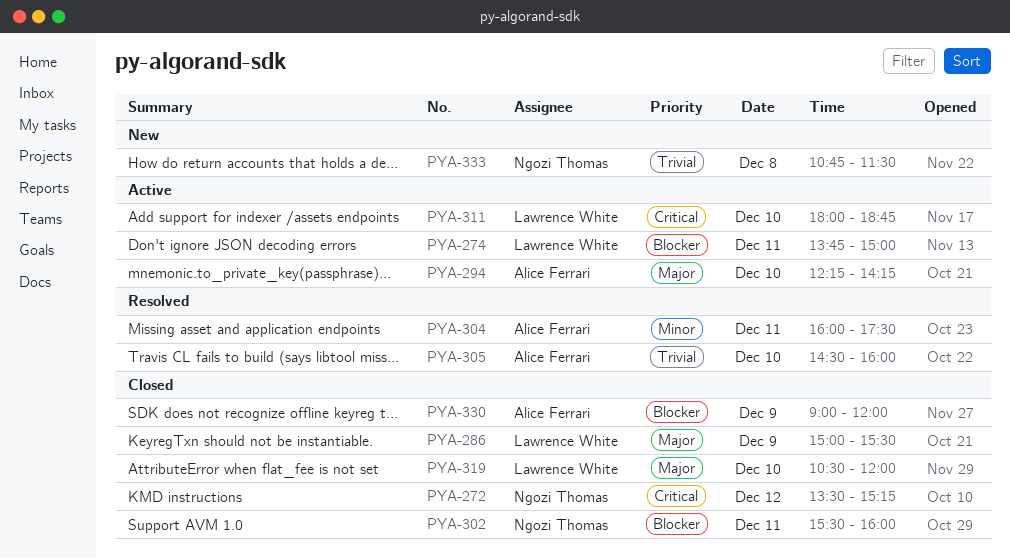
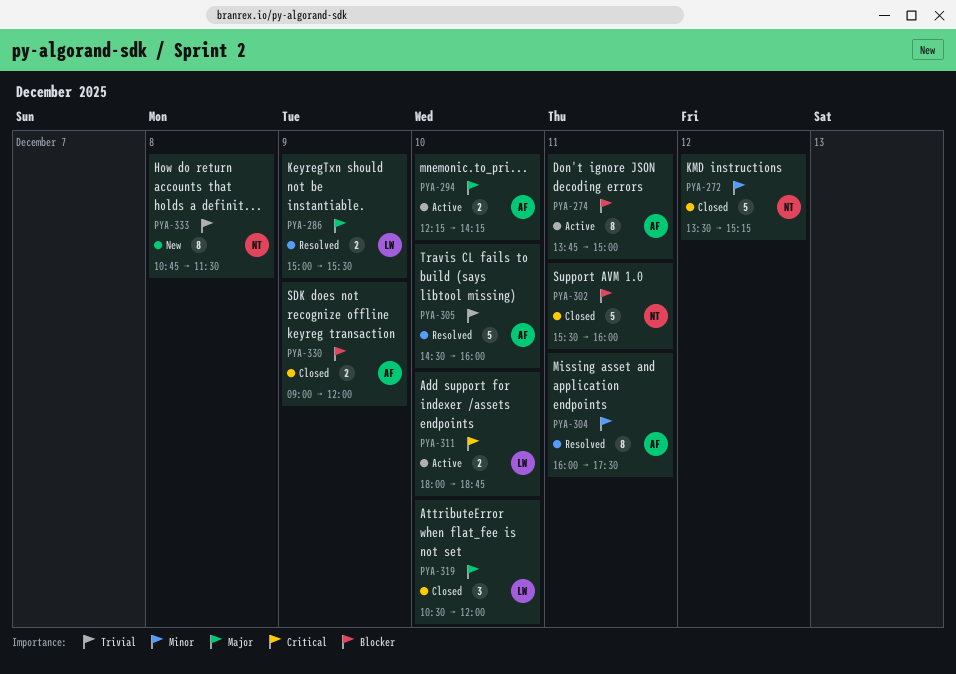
PYA-272, priority: Critical -> Minor
PYA-274, owner: Lawrence White -> Alice Ferrari
PYA-286, status: Closed -> Resolved

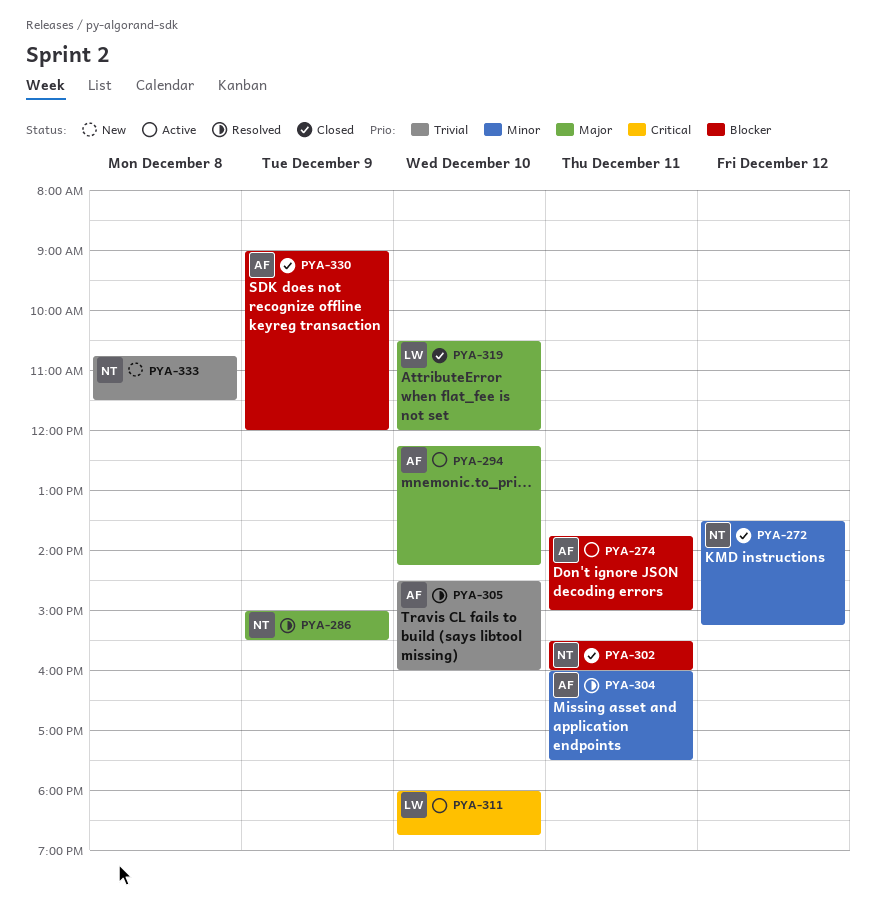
PYA-286, owner: LW -> NT

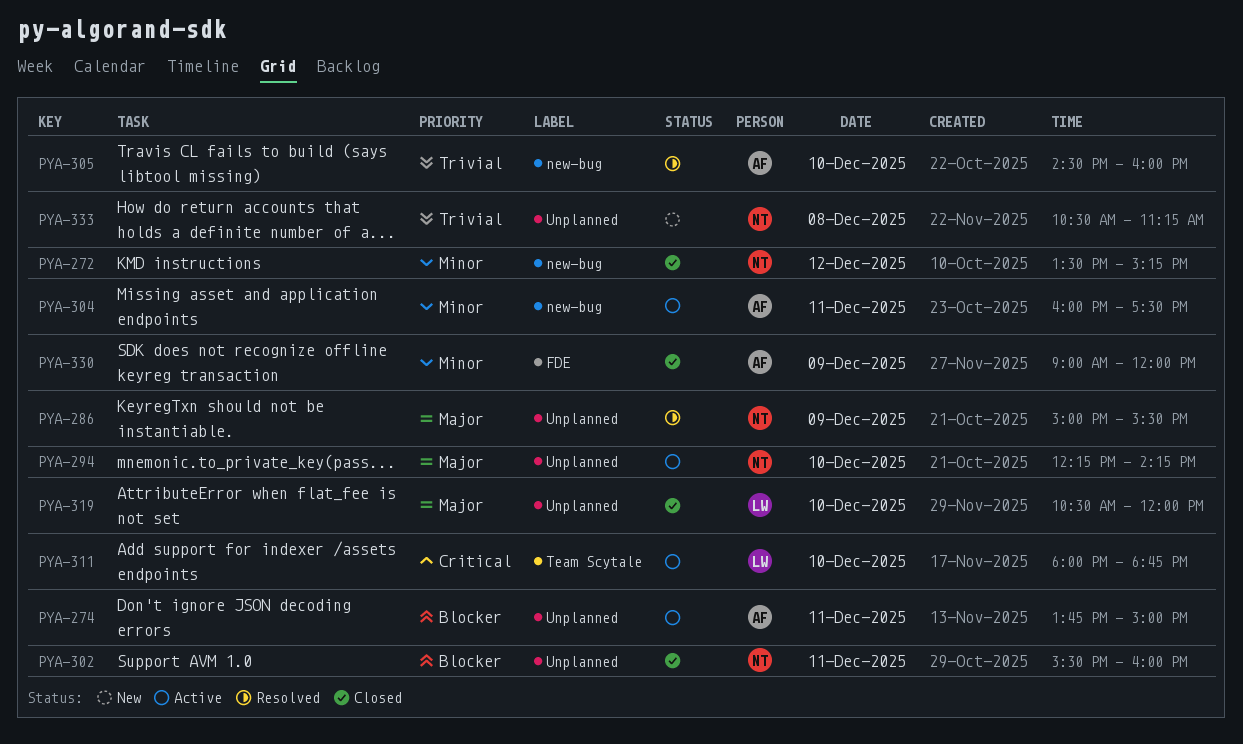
PYA-294, owner: AF -> NT
PYA-304, status: Resolved -> Active
PYA-330, priority: Blocker -> Minor
PYA-333, begins: 10:45 -> 10:30
PYA-333, ends: 11:30 -> 11:15

